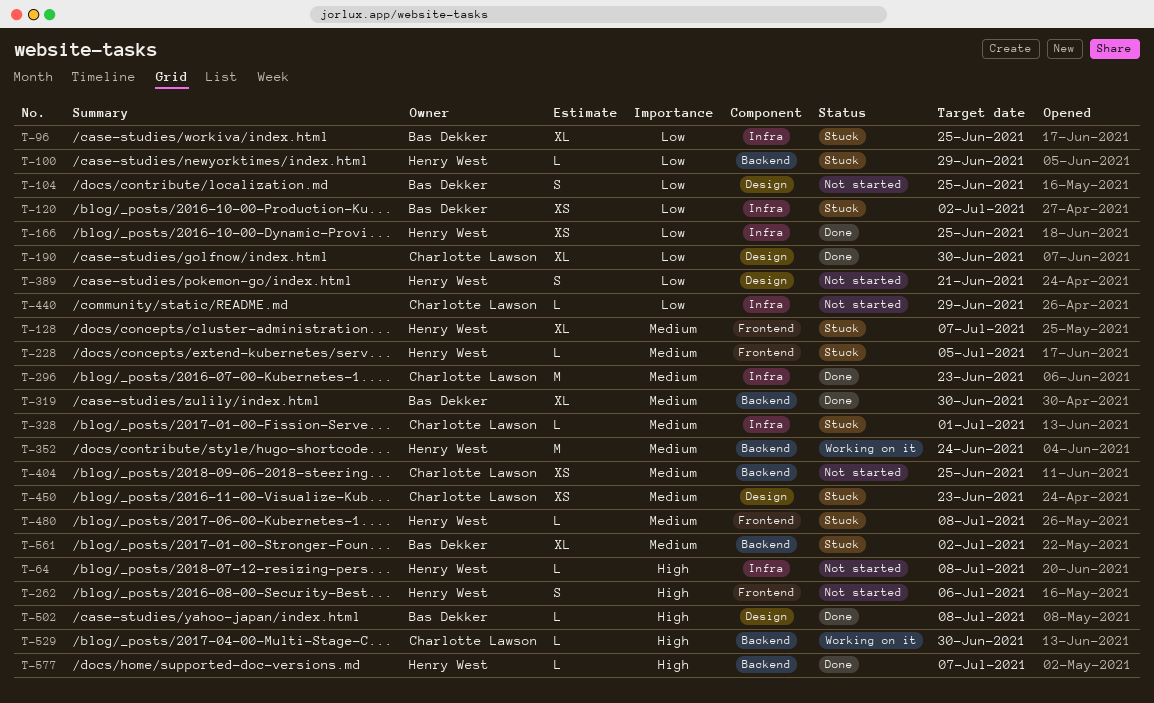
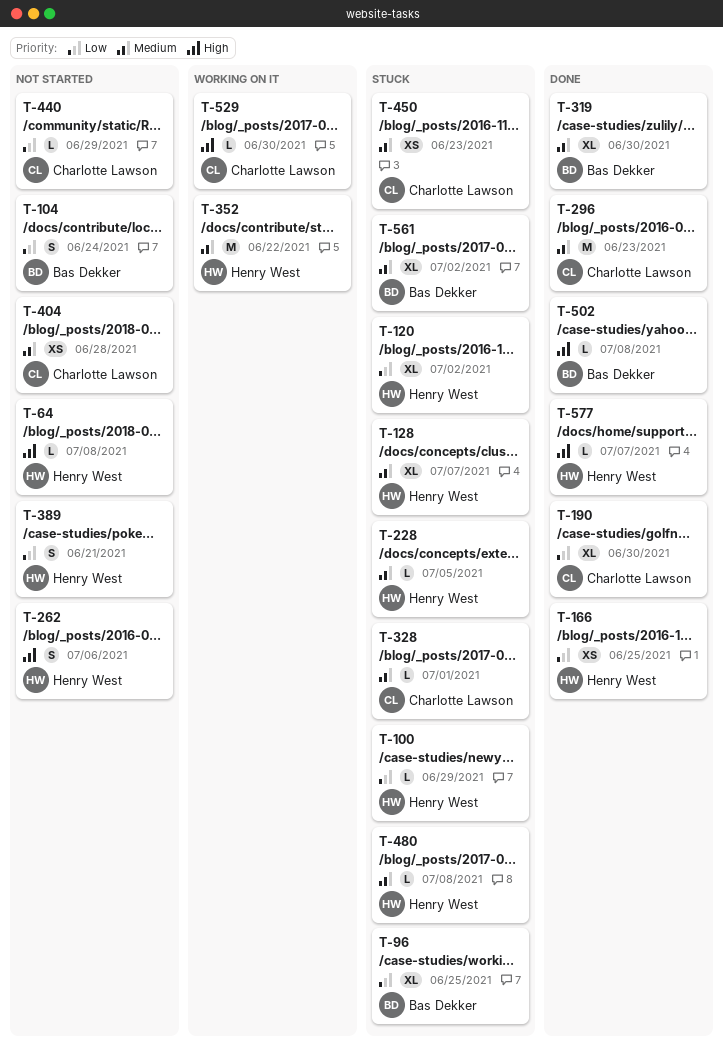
T-104, due: Jun 25 -> Jun 24
T-120, owner: Bas Dekker -> Henry West
T-120, estimate: XS -> XL
T-352, due: Jun 24 -> Jun 22
T-404, due: Jun 25 -> Jun 28

